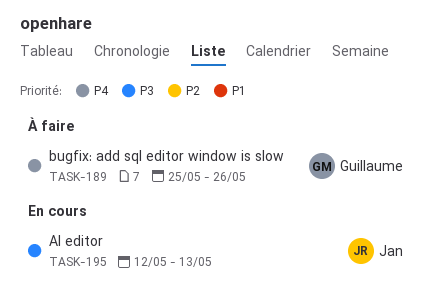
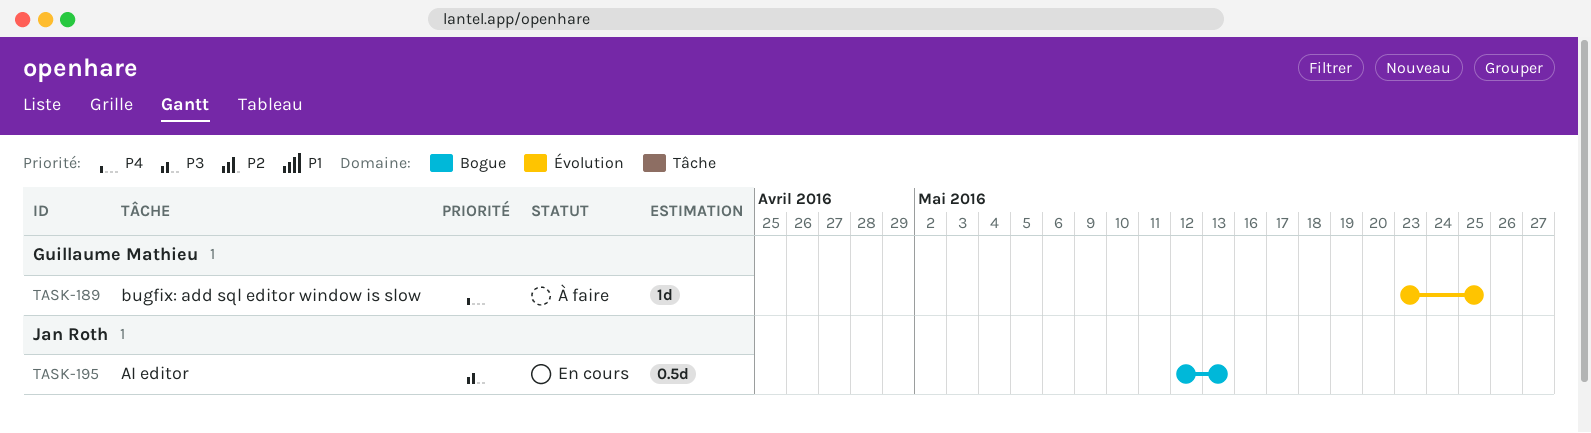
TASK-189, start: May 25 -> May 23
TASK-189, due: May 26 -> May 25

